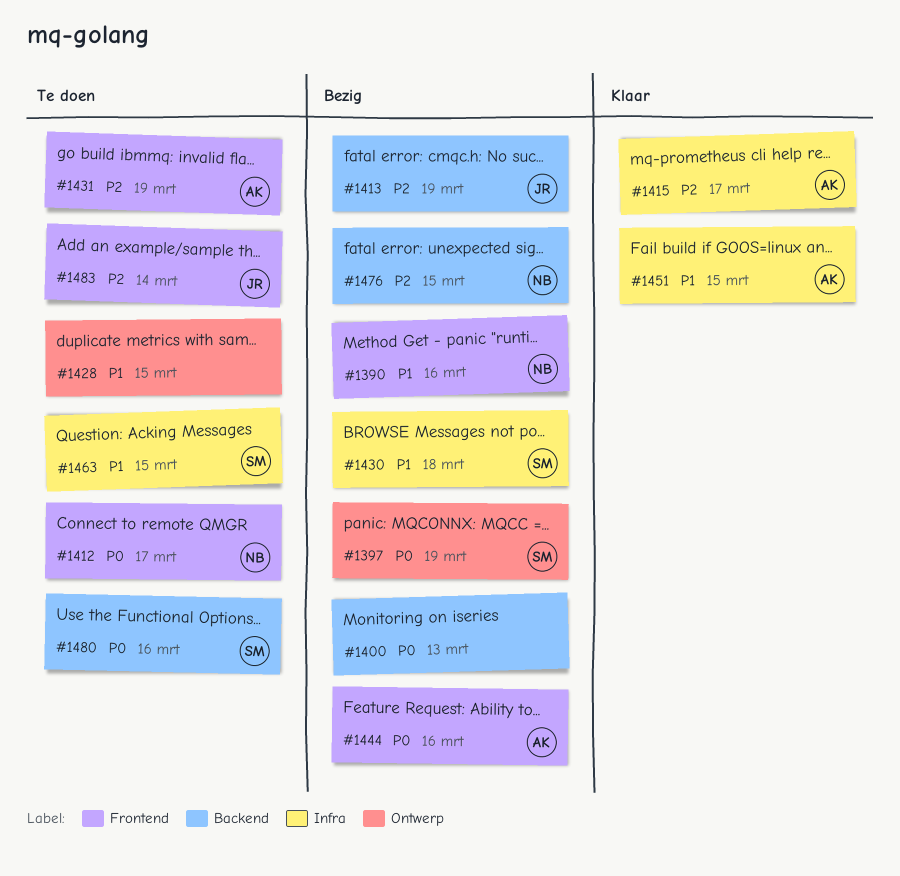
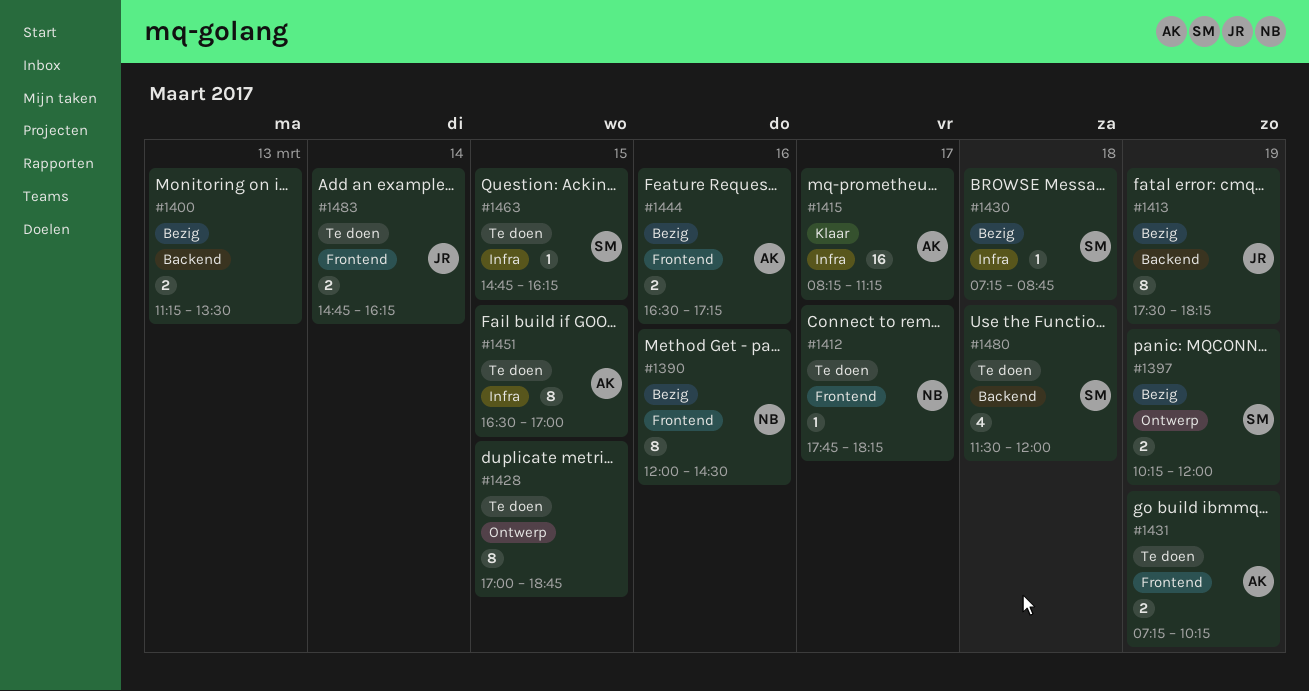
#1451, status: Klaar -> Te doen
#1476: present -> none
#1480, day: Mar 16 -> Mar 18

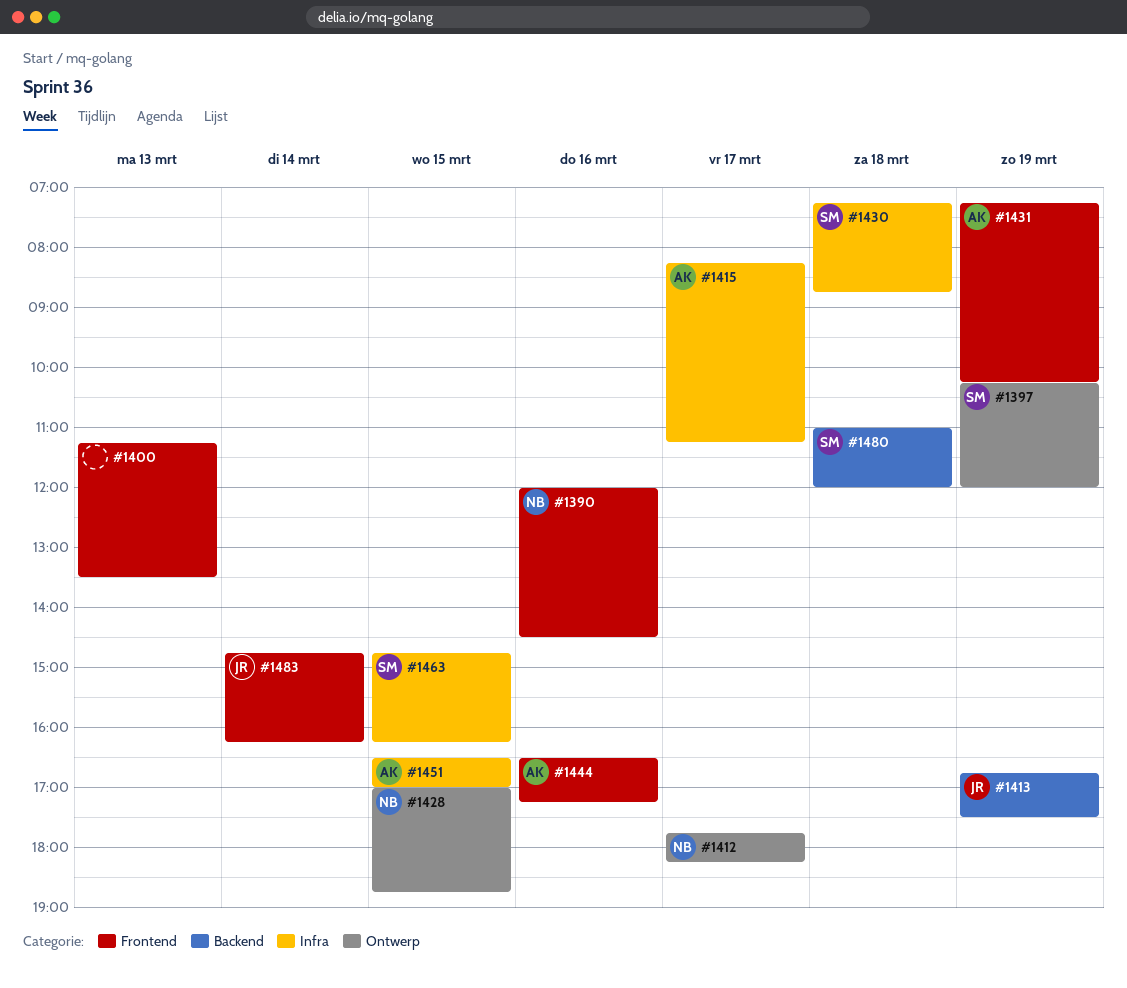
#1400, label: Backend -> Frontend
#1412, label: Frontend -> Ontwerp
#1413, begins: 17:30 -> 16:45
#1413, ends: 18:15 -> 17:30
#1428, owner: none -> NB
#1480, begins: 11:30 -> 11:00

